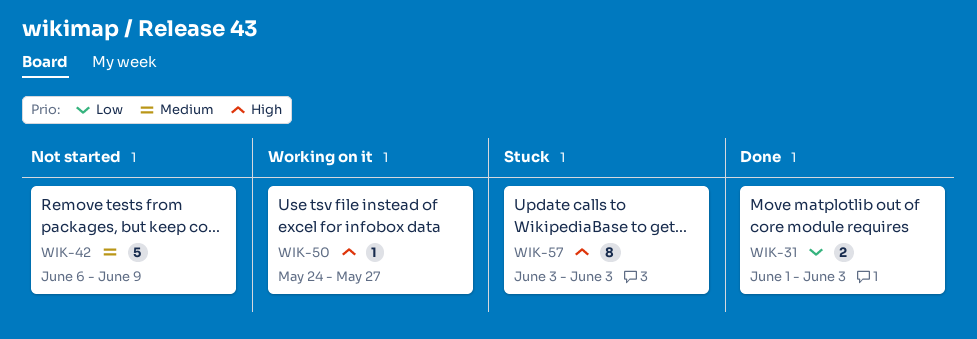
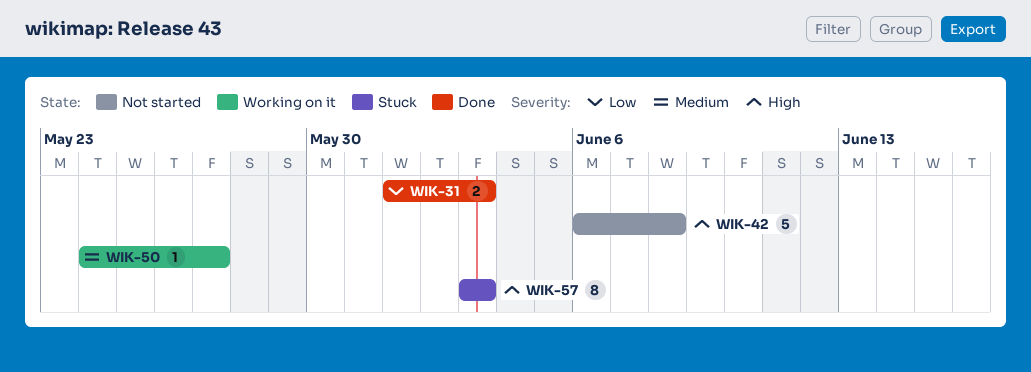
WIK-42, priority: Medium -> High
WIK-42, due: Jun 9 -> Jun 8
WIK-50, priority: High -> Medium

